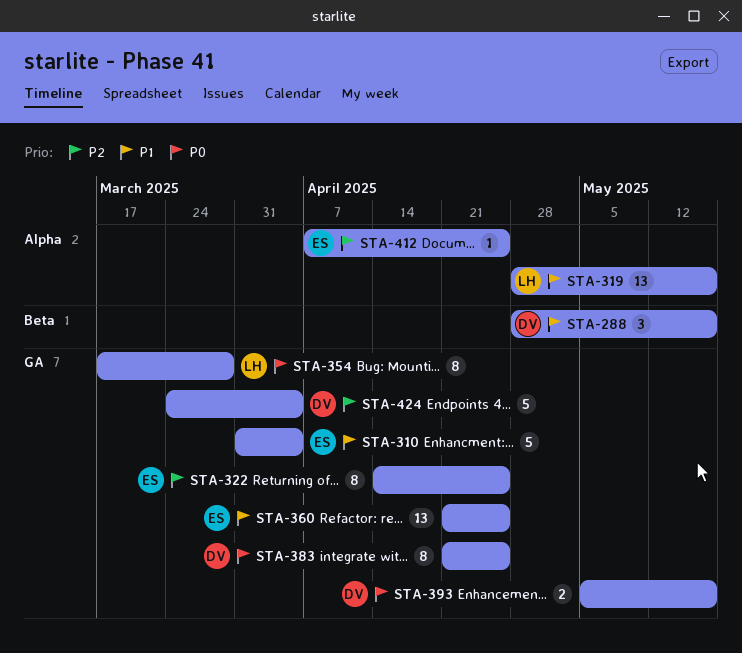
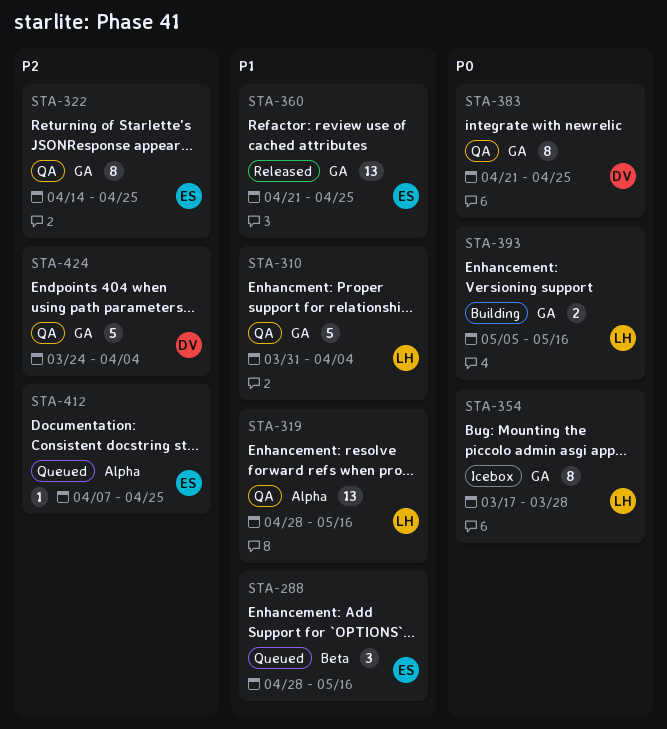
STA-288, owner: DV -> ES
STA-310, owner: ES -> LH
STA-393, owner: DV -> LH

